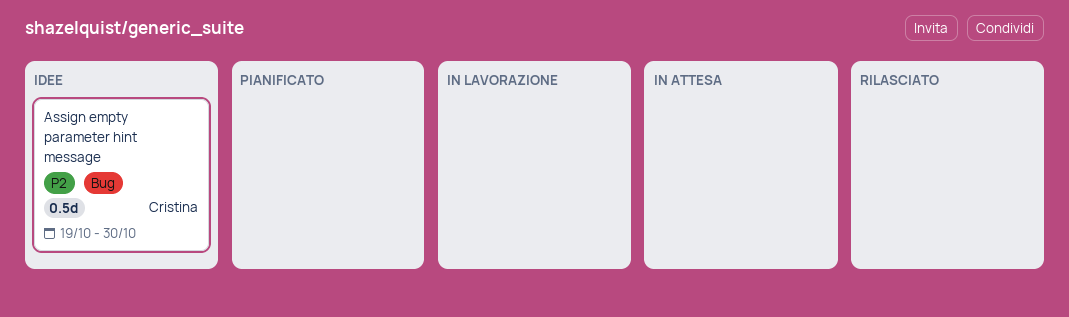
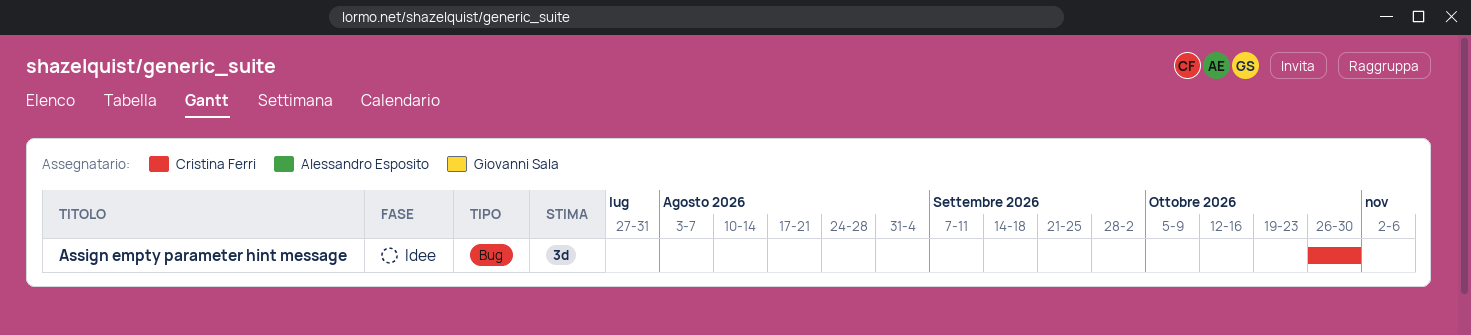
Assign empty parameter hint message, estimate: 0.5d -> 3d
Assign empty parameter hint message, start: Oct 19 -> Oct 26

